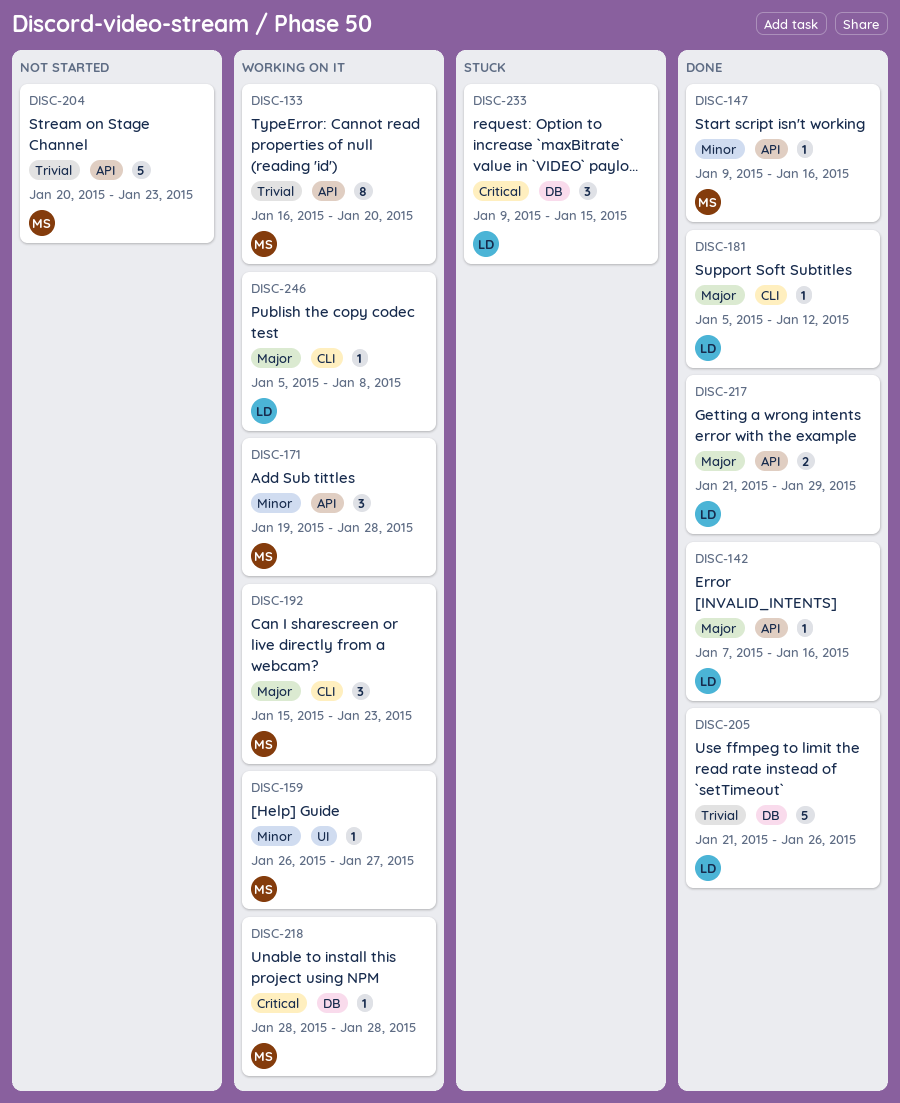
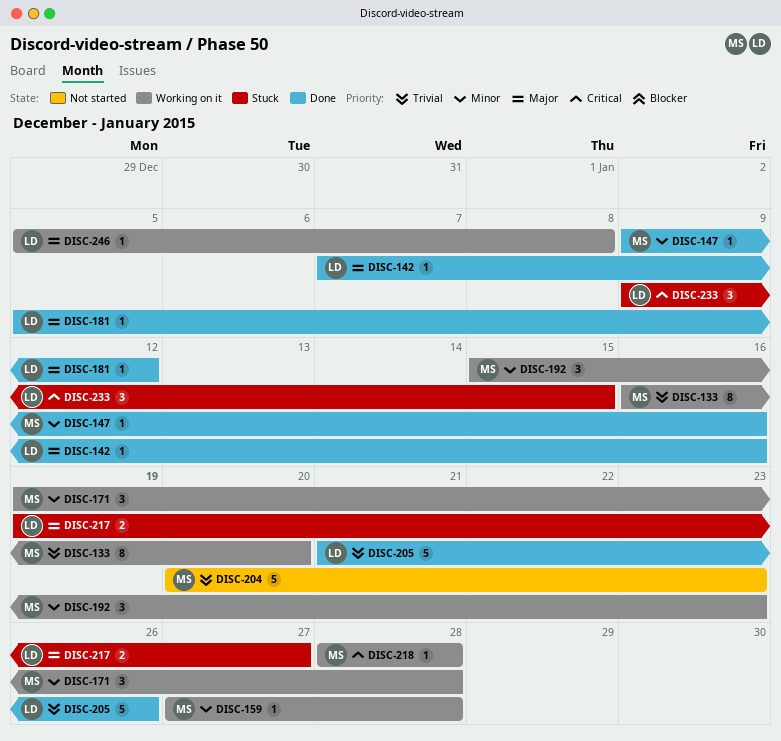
DISC-159, start: Jan 26 -> Jan 27
DISC-159, due: Jan 27 -> Jan 28
DISC-192, priority: Major -> Minor
DISC-217, status: Done -> Stuck
DISC-217, start: Jan 21 -> Jan 19
DISC-217, due: Jan 29 -> Jan 27

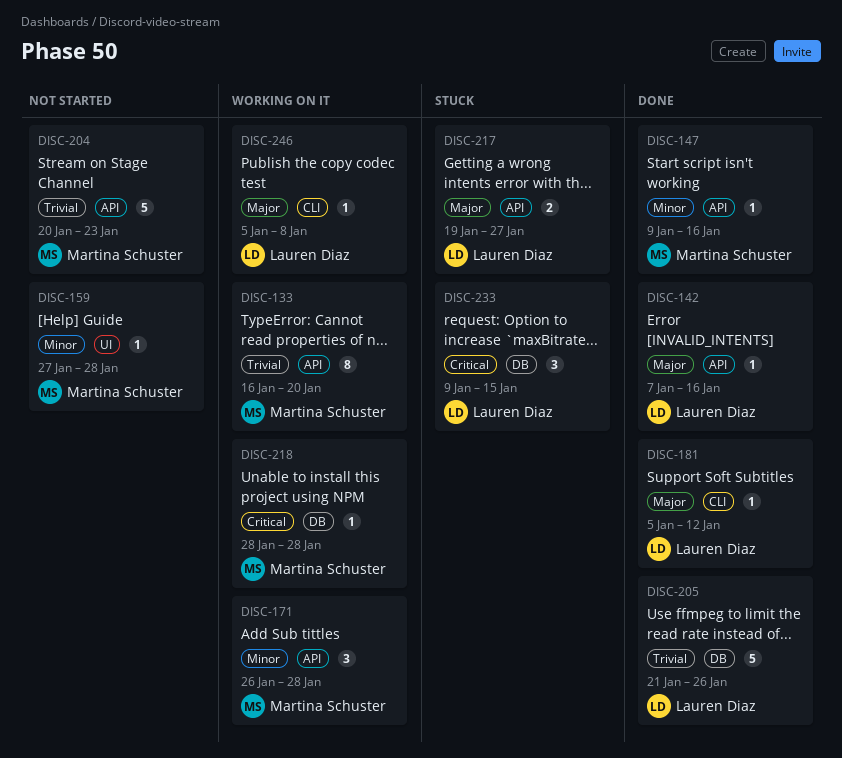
DISC-159, status: Working on it -> Not started
DISC-171, start: Jan 19 -> Jan 26
DISC-192: present -> none

